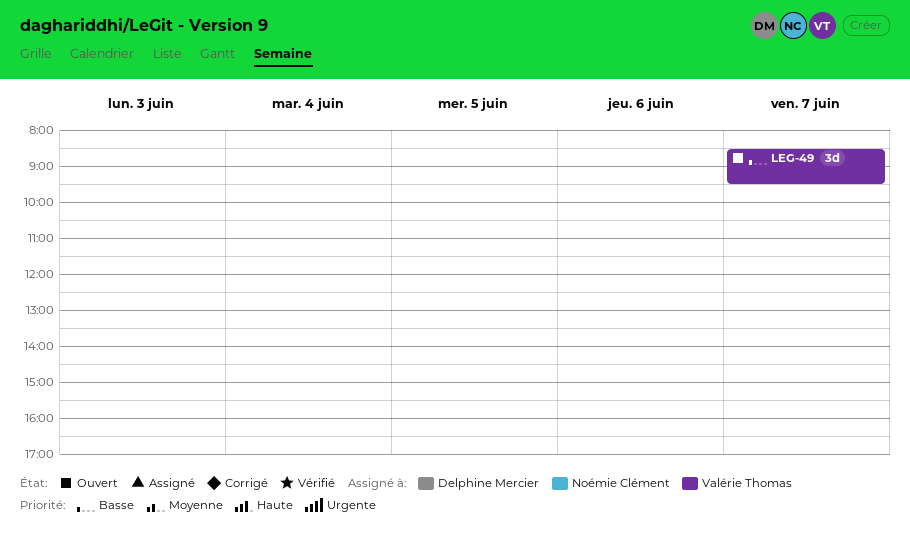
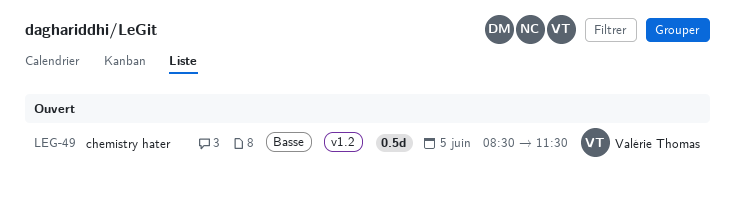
LEG-49, estimate: 3d -> 0.5d
LEG-49, day: Jun 7 -> Jun 5
LEG-49, ends: 09:30 -> 11:30

